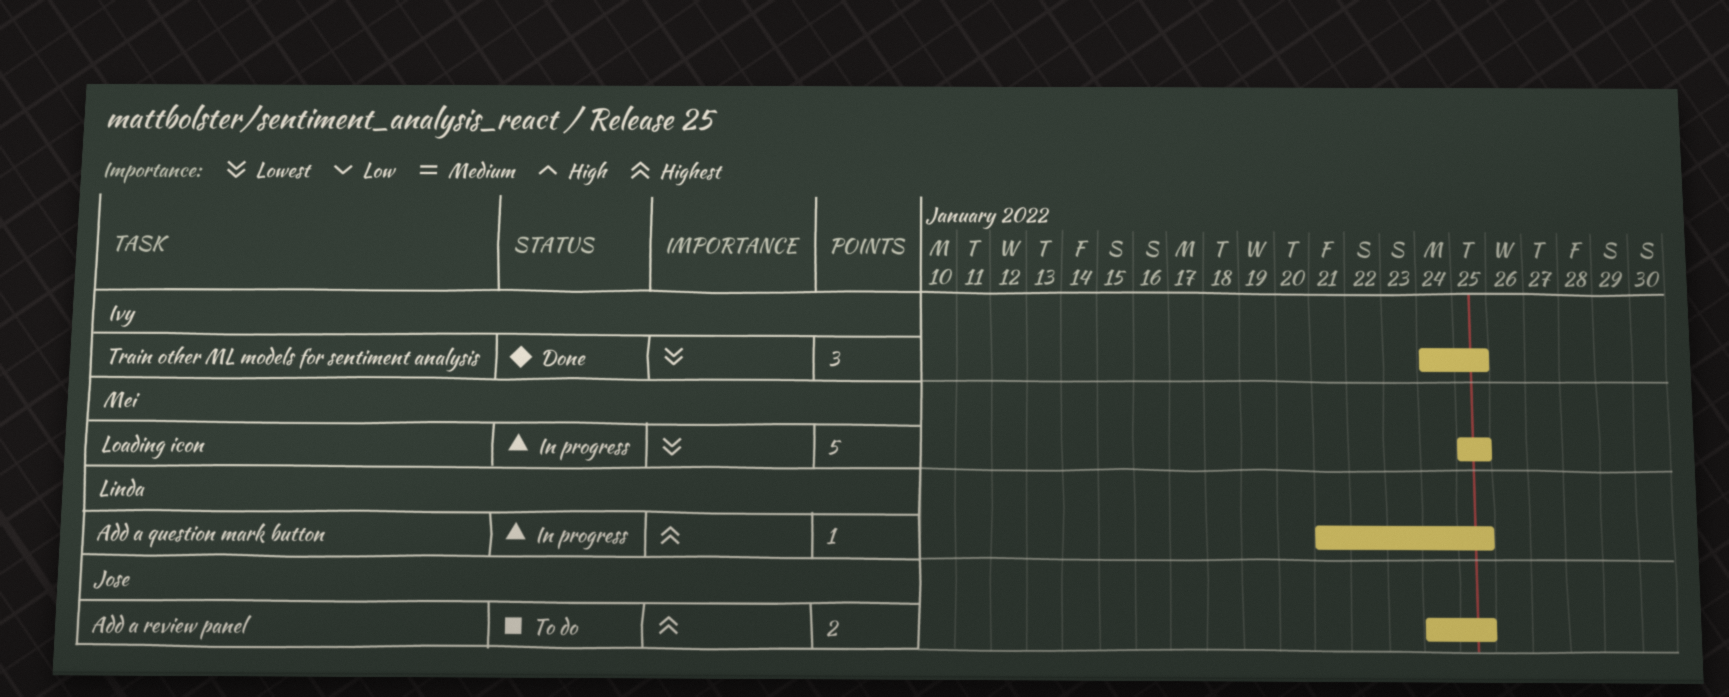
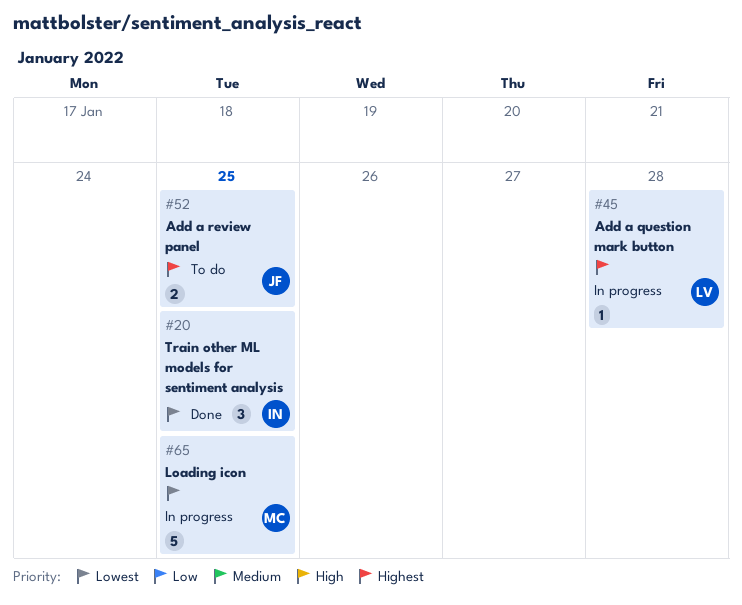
Add a question mark button, due: Jan 25 -> Jan 28

